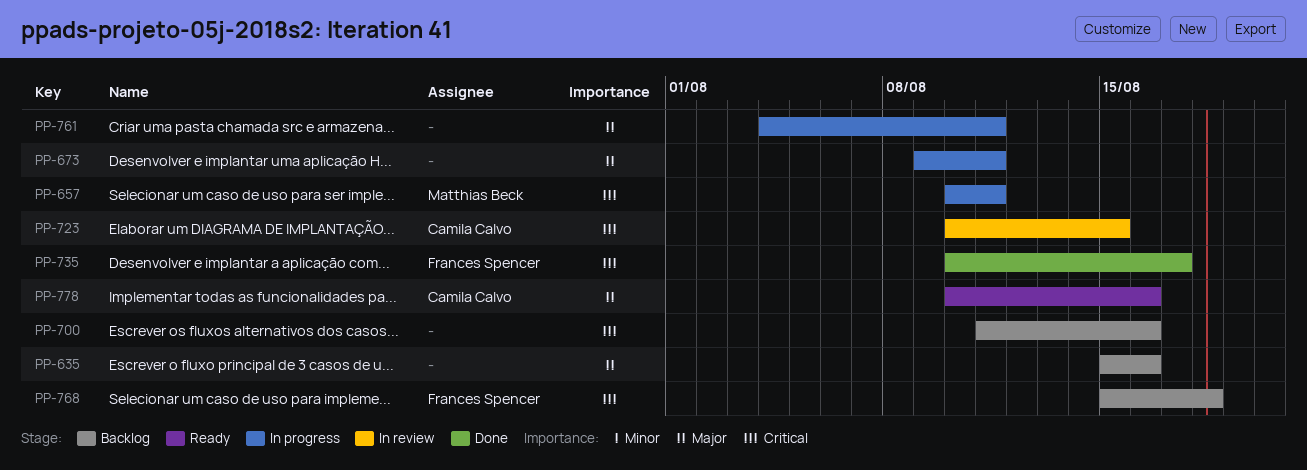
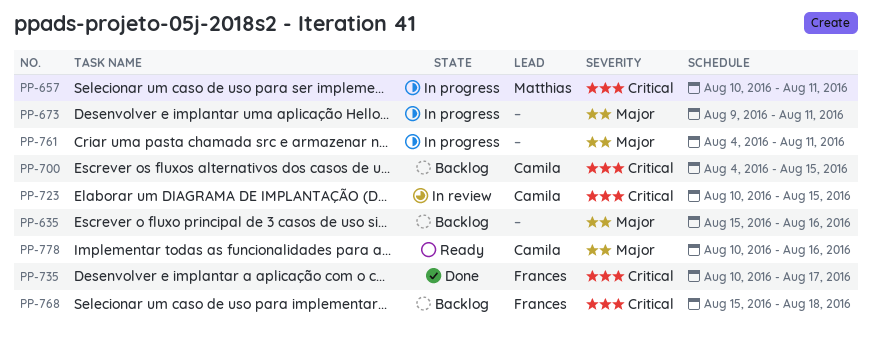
PP-700, owner: none -> Camila Calvo
PP-700, start: Aug 11 -> Aug 4
PP-700, due: Aug 16 -> Aug 15

